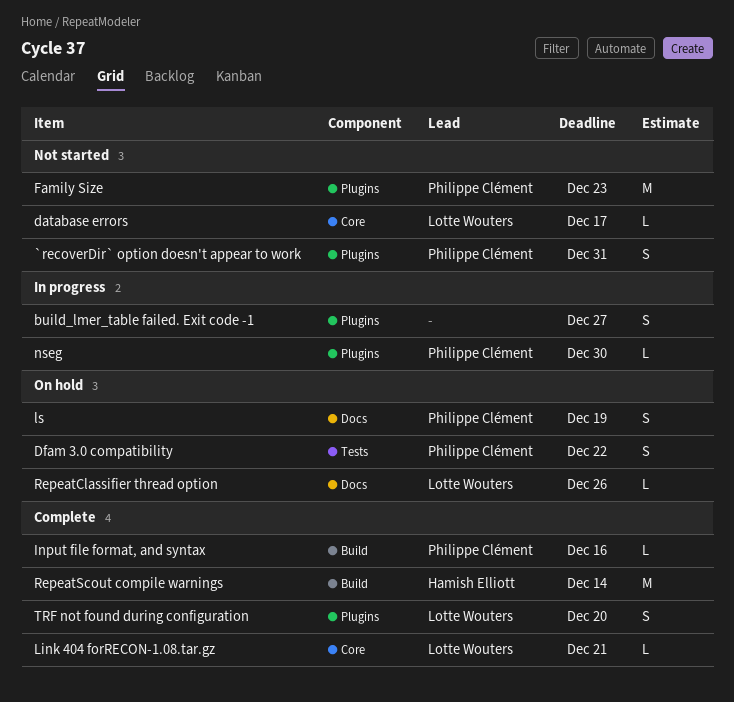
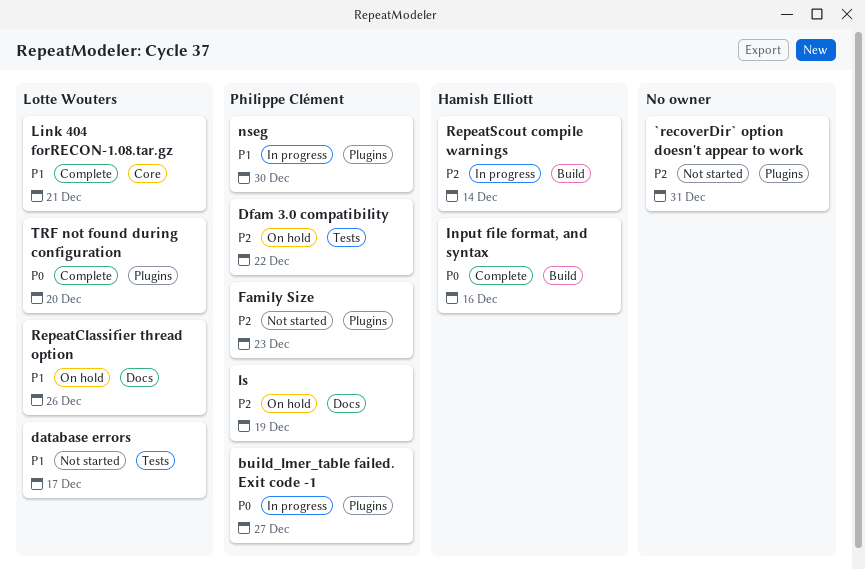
`recoverDir` option doesn't appear to work, owner: Philippe Clément -> none
build_lmer_table failed. Exit code -1, owner: none -> Philippe Clément
database errors, label: Core -> Tests
Input file format, and syntax, owner: Philippe Clément -> Hamish Elliott
RepeatScout compile warnings, status: Complete -> In progress

